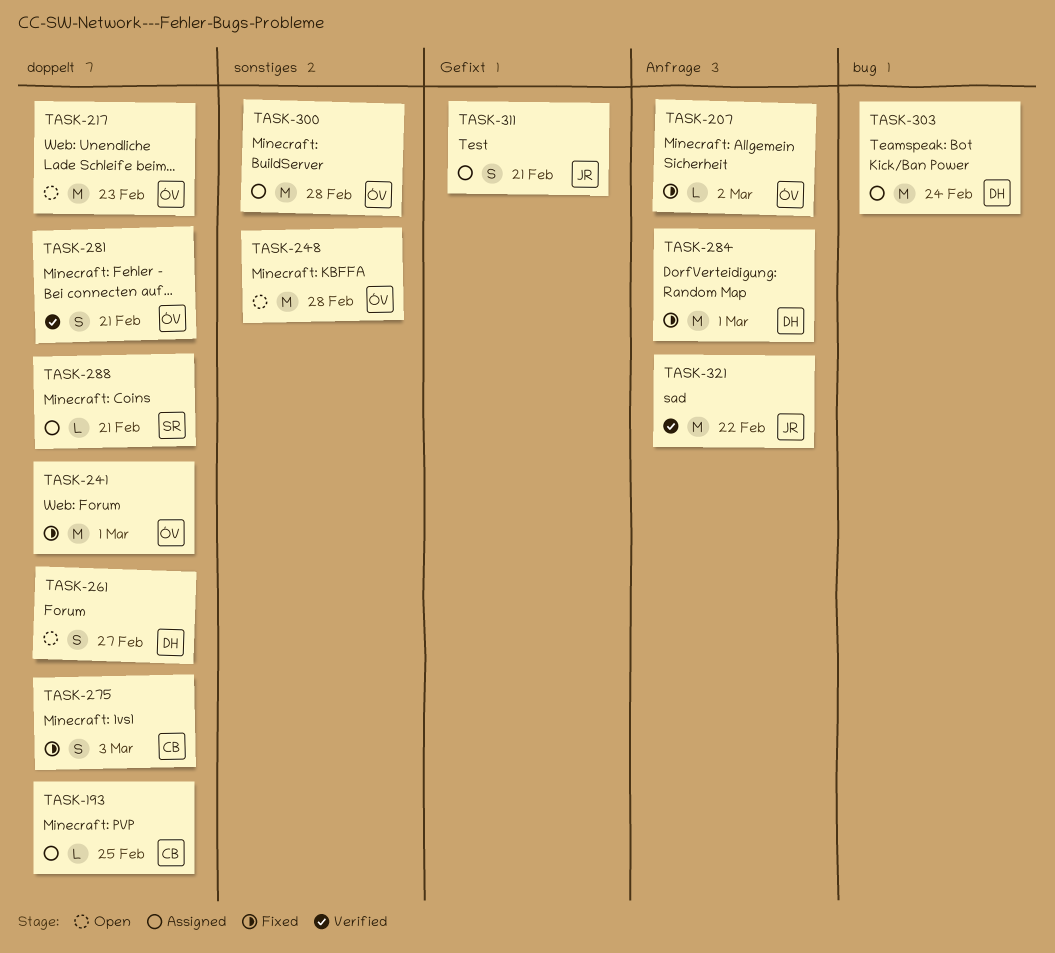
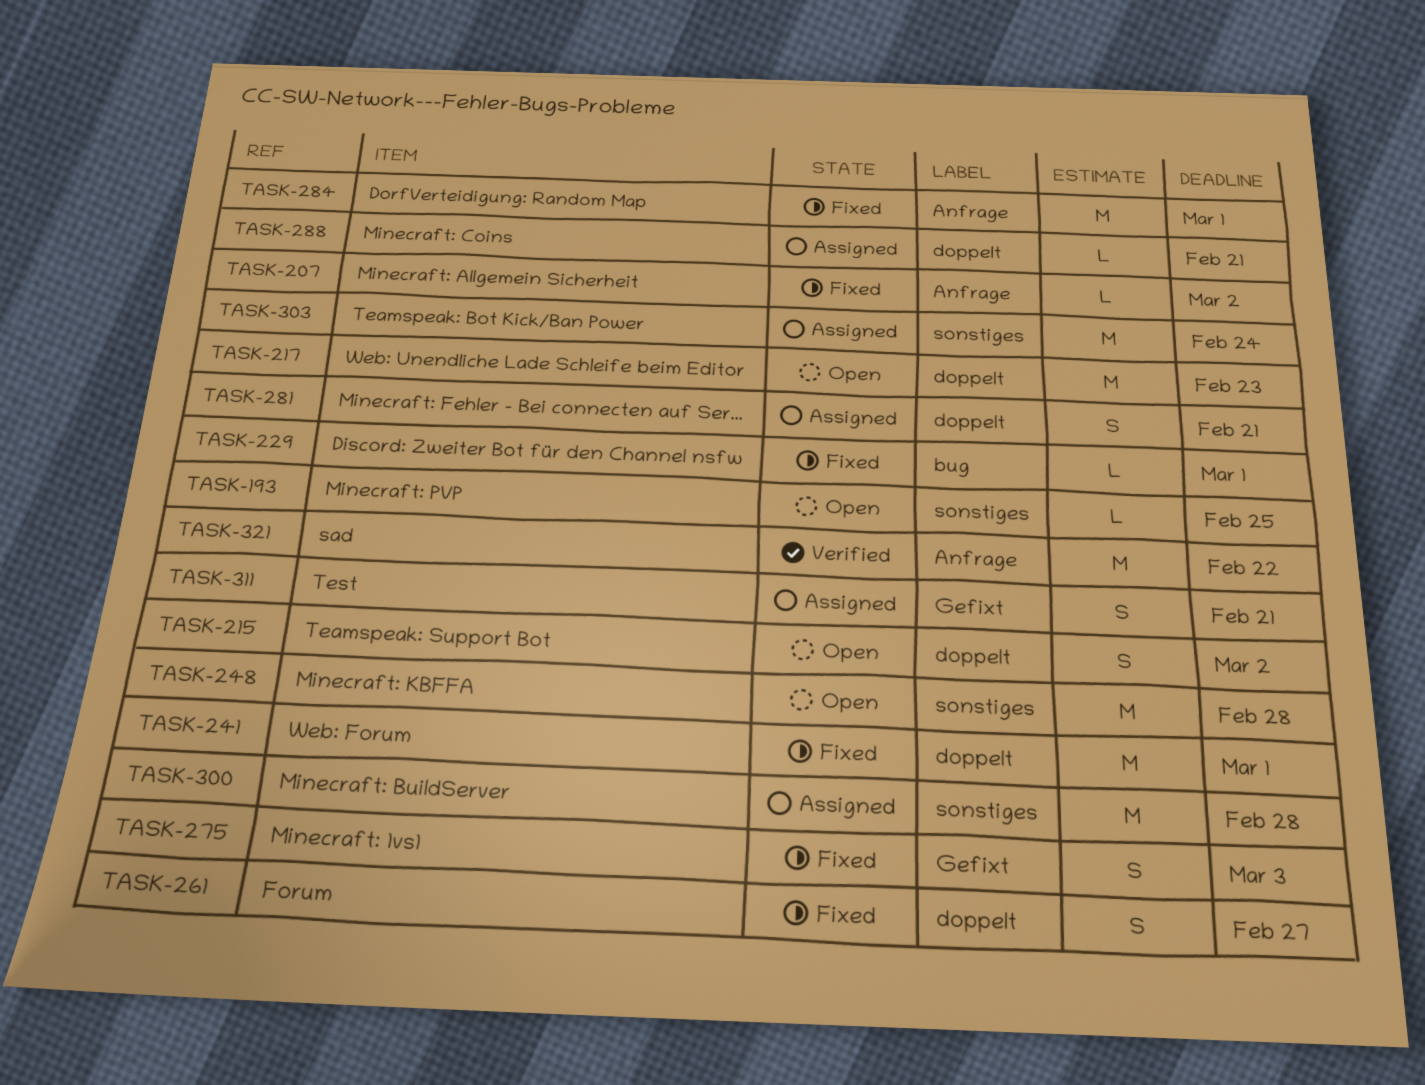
TASK-193, status: Assigned -> Open
TASK-193, label: doppelt -> sonstiges
TASK-215: none -> present
TASK-229: none -> present
TASK-261, status: Open -> Fixed
TASK-275, label: doppelt -> Gefixt
TASK-281, status: Verified -> Assigned
TASK-303, label: bug -> sonstiges

